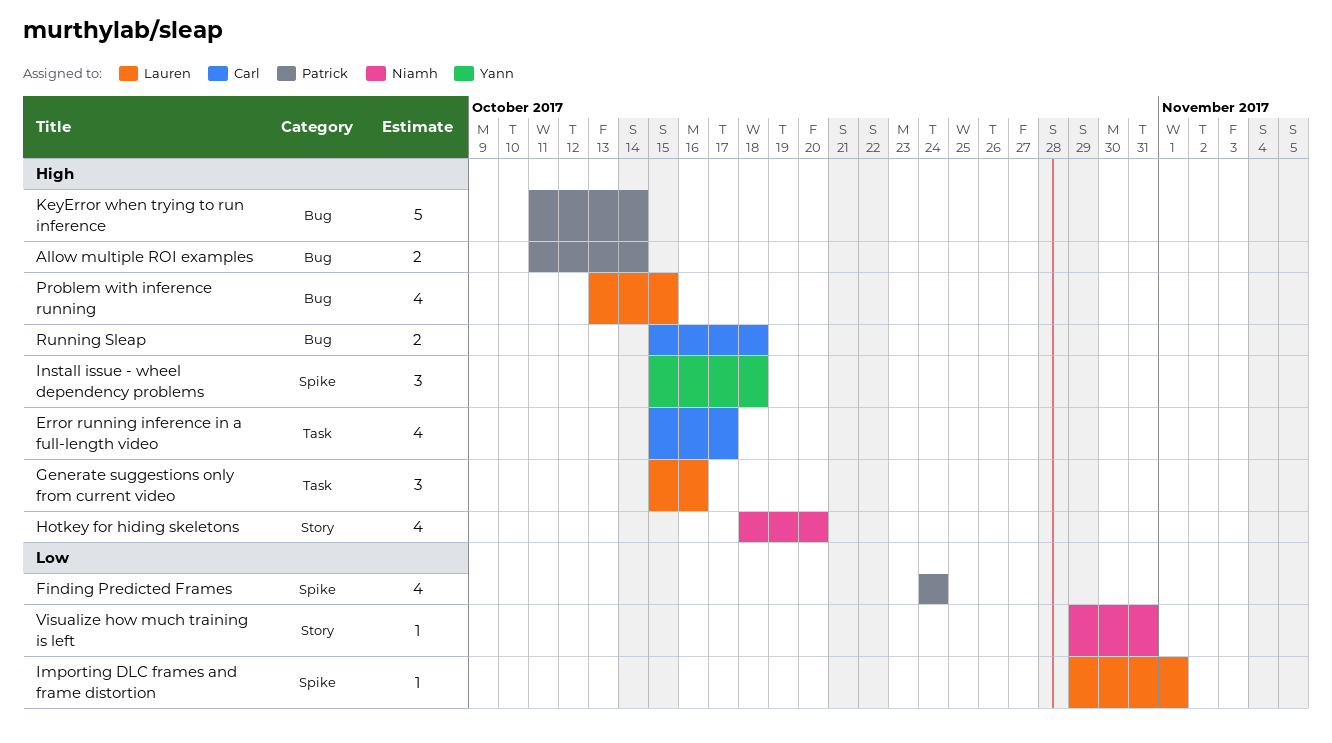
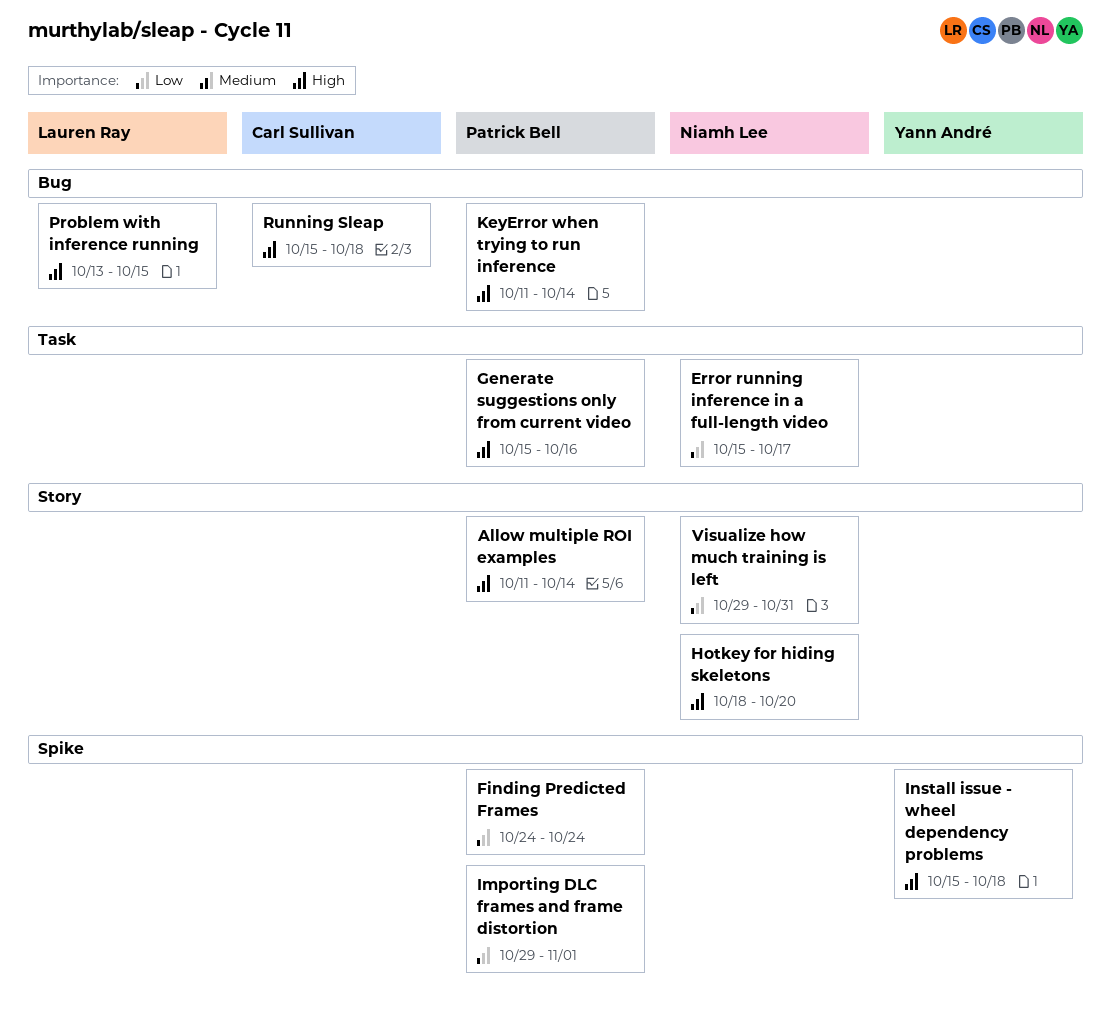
Allow multiple ROI examples, label: Bug -> Story
Error running inference in a full-length video, owner: Carl Sullivan -> Niamh Lee
Error running inference in a full-length video, priority: High -> Low
Generate suggestions only from current video, owner: Lauren Ray -> Patrick Bell
Importing DLC frames and frame distortion, owner: Lauren Ray -> Patrick Bell

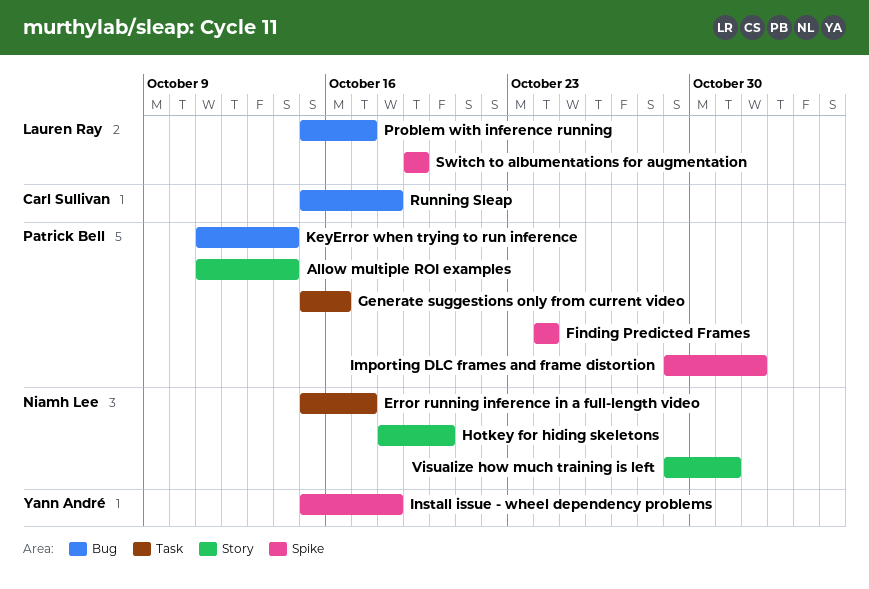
Problem with inference running, start: Oct 13 -> Oct 15
Problem with inference running, due: Oct 15 -> Oct 17
Switch to albumentations for augmentation: none -> present

